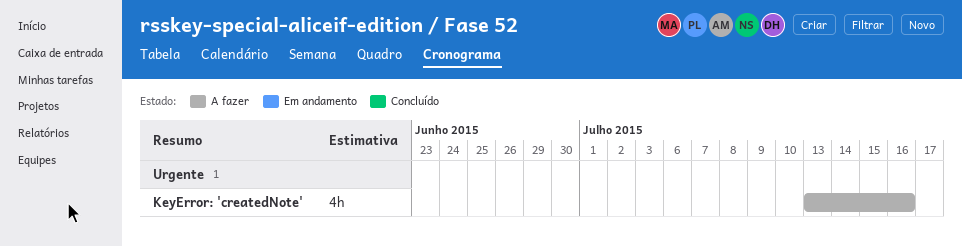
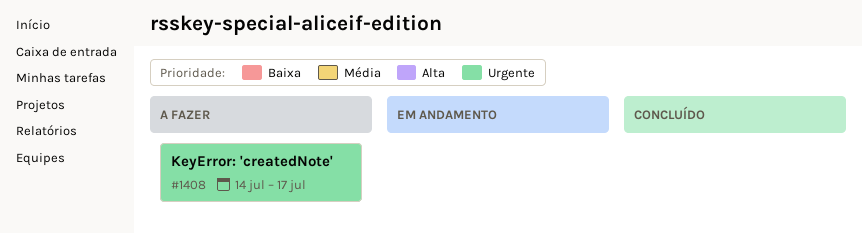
KeyError: 'createdNote', start: Jul 13 -> Jul 14
KeyError: 'createdNote', due: Jul 16 -> Jul 17

